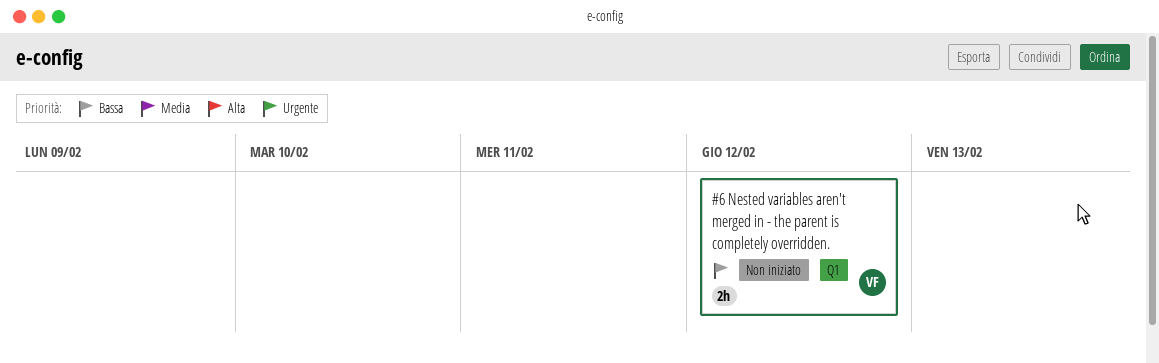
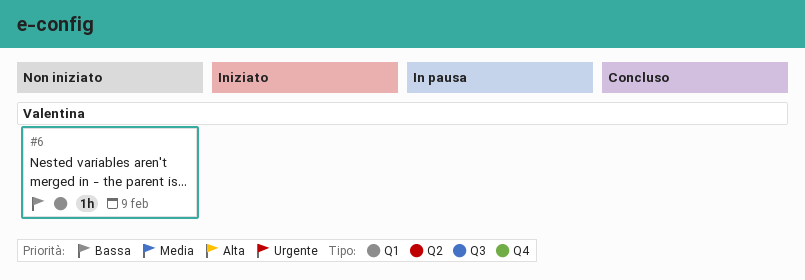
#6, estimate: 2h -> 1h
#6, due: Feb 12 -> Feb 9

